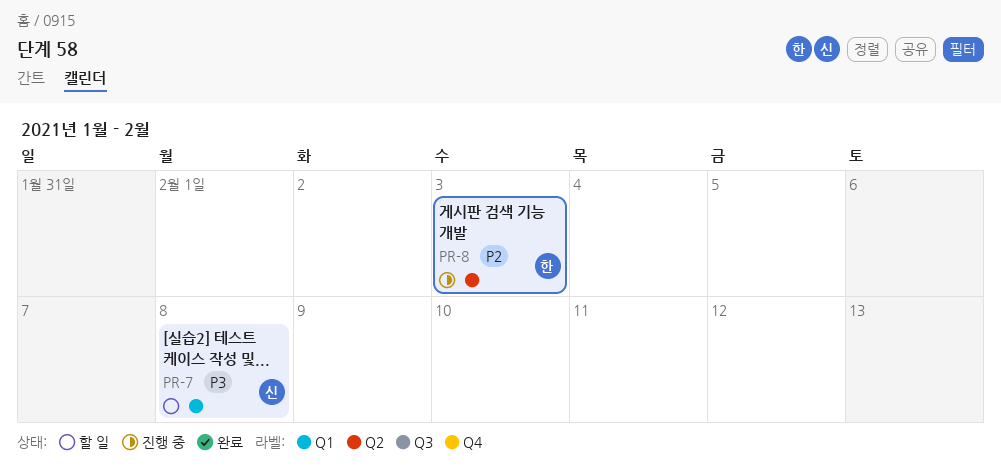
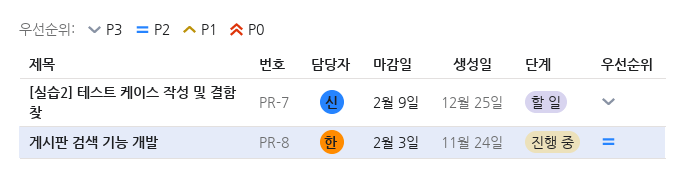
PR-7, due: Feb 8 -> Feb 9

